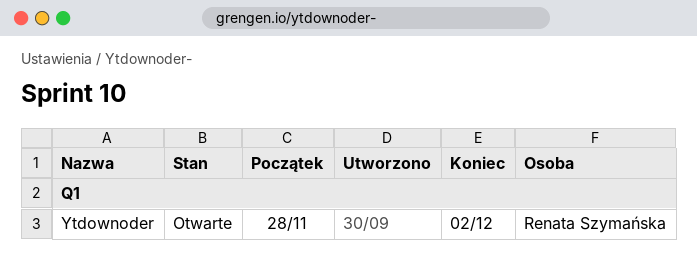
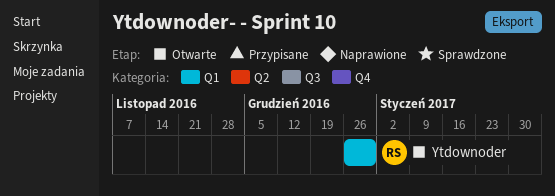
Ytdownoder, start: Nov 28 -> Dec 26
Ytdownoder, due: Dec 2 -> Dec 30

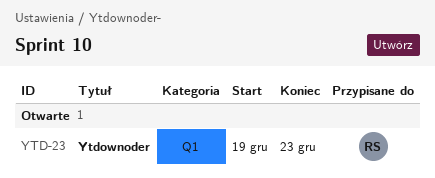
Ytdownoder, start: Dec 26 -> Dec 19
Ytdownoder, due: Dec 30 -> Dec 23

